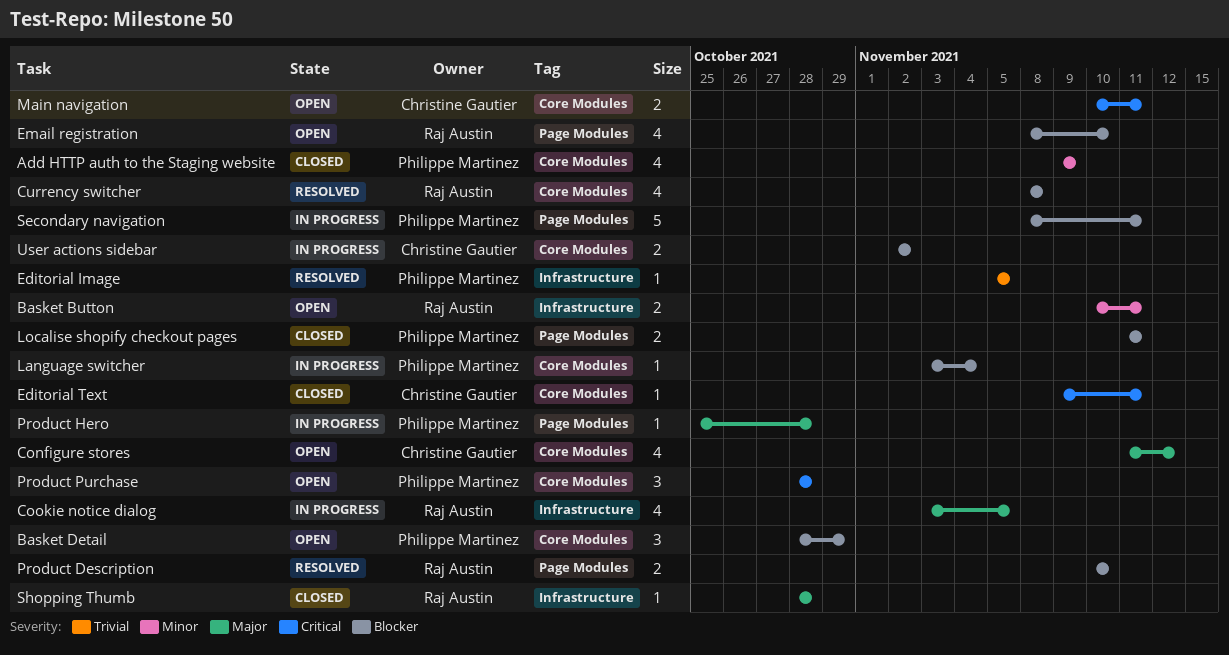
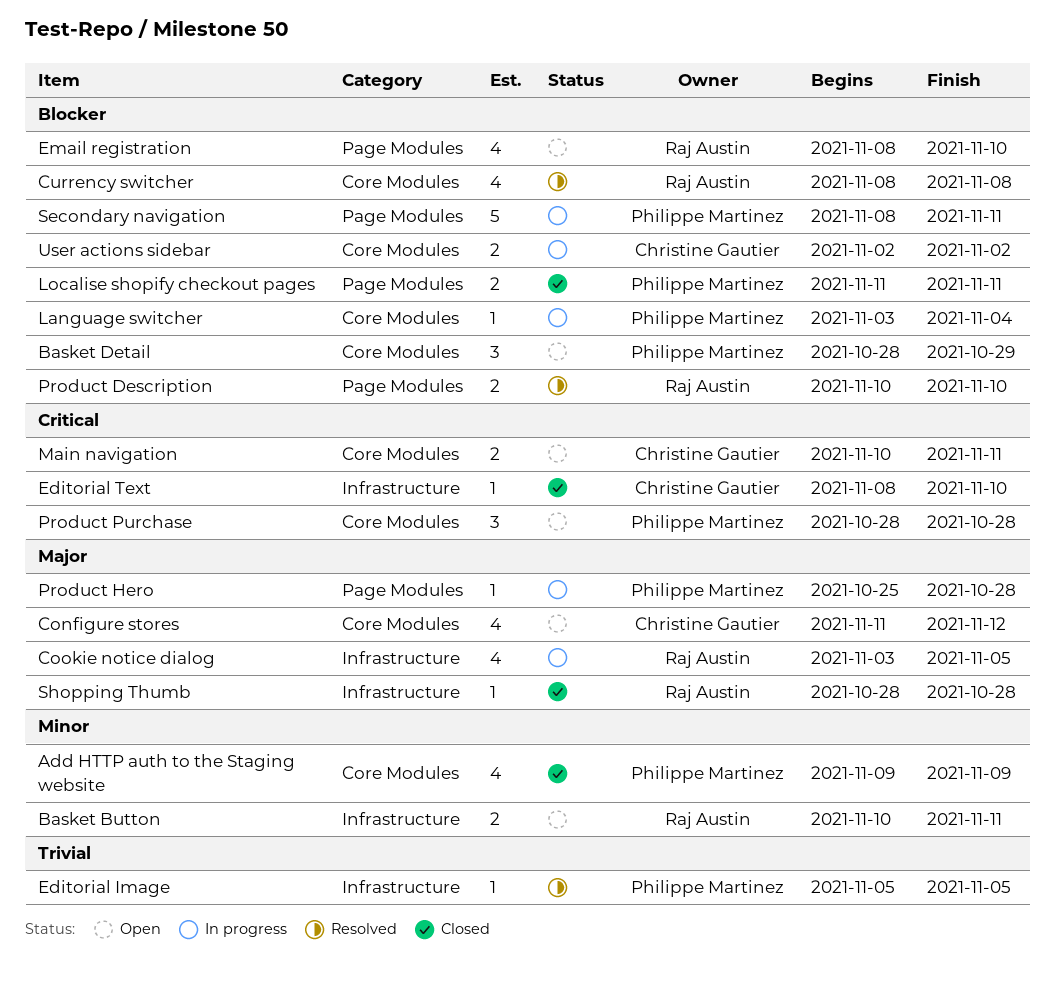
Editorial Text, label: Core Modules -> Infrastructure
Editorial Text, start: Nov 9 -> Nov 8
Editorial Text, due: Nov 11 -> Nov 10

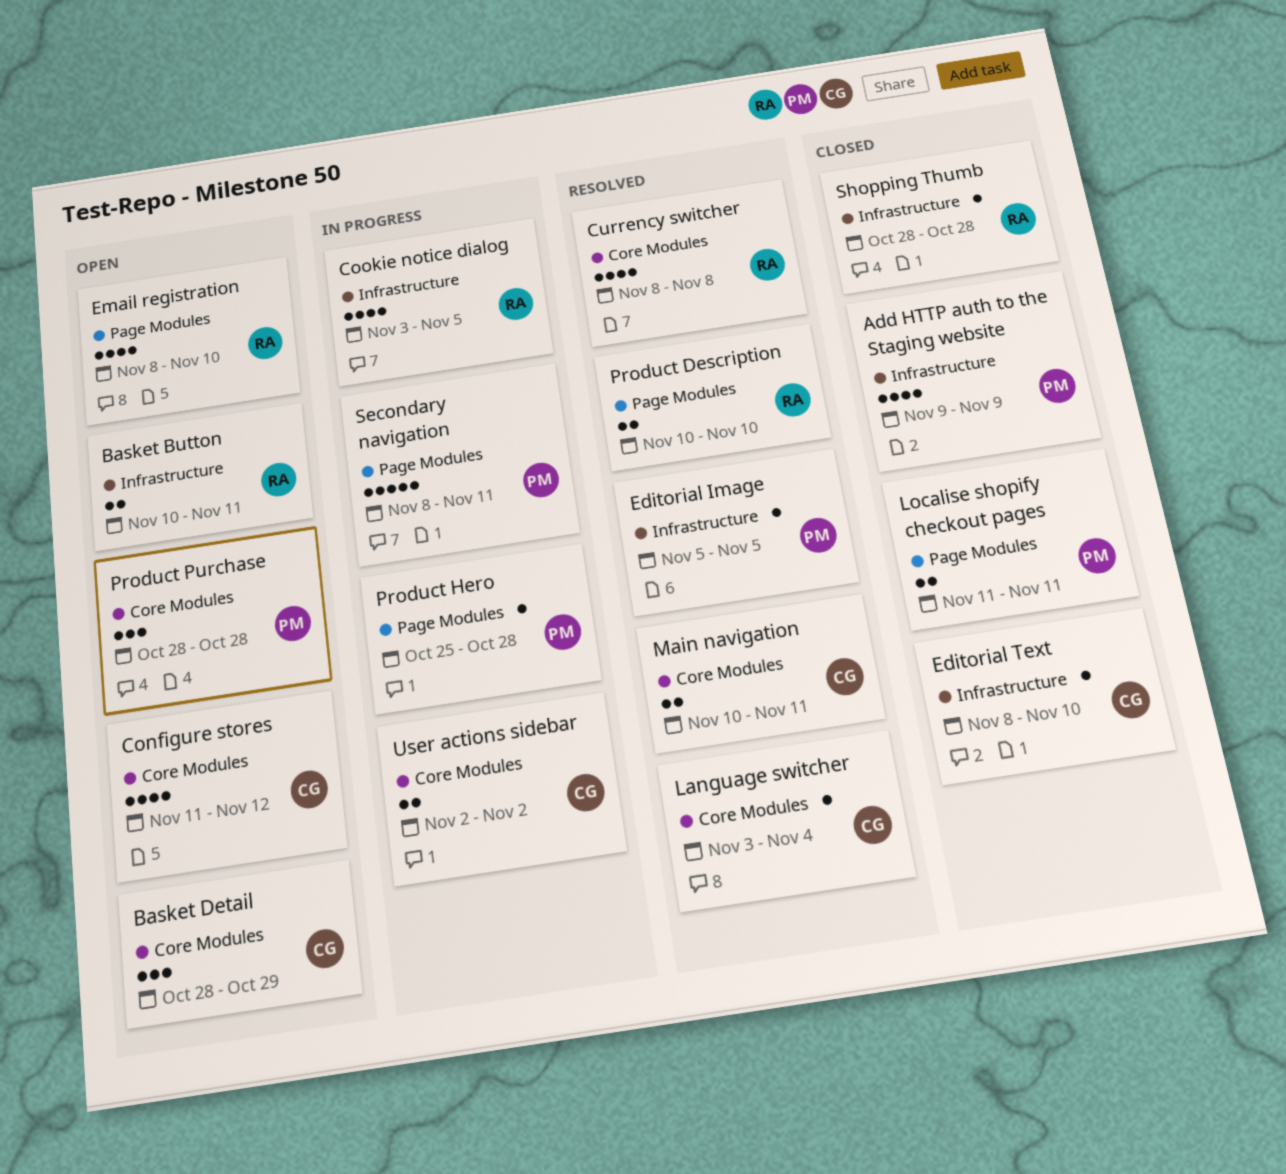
Add HTTP auth to the Staging website, label: Core Modules -> Infrastructure
Basket Detail, owner: Philippe Martinez -> Christine Gautier
Language switcher, status: In progress -> Resolved
Language switcher, owner: Philippe Martinez -> Christine Gautier
Main navigation, status: Open -> Resolved

